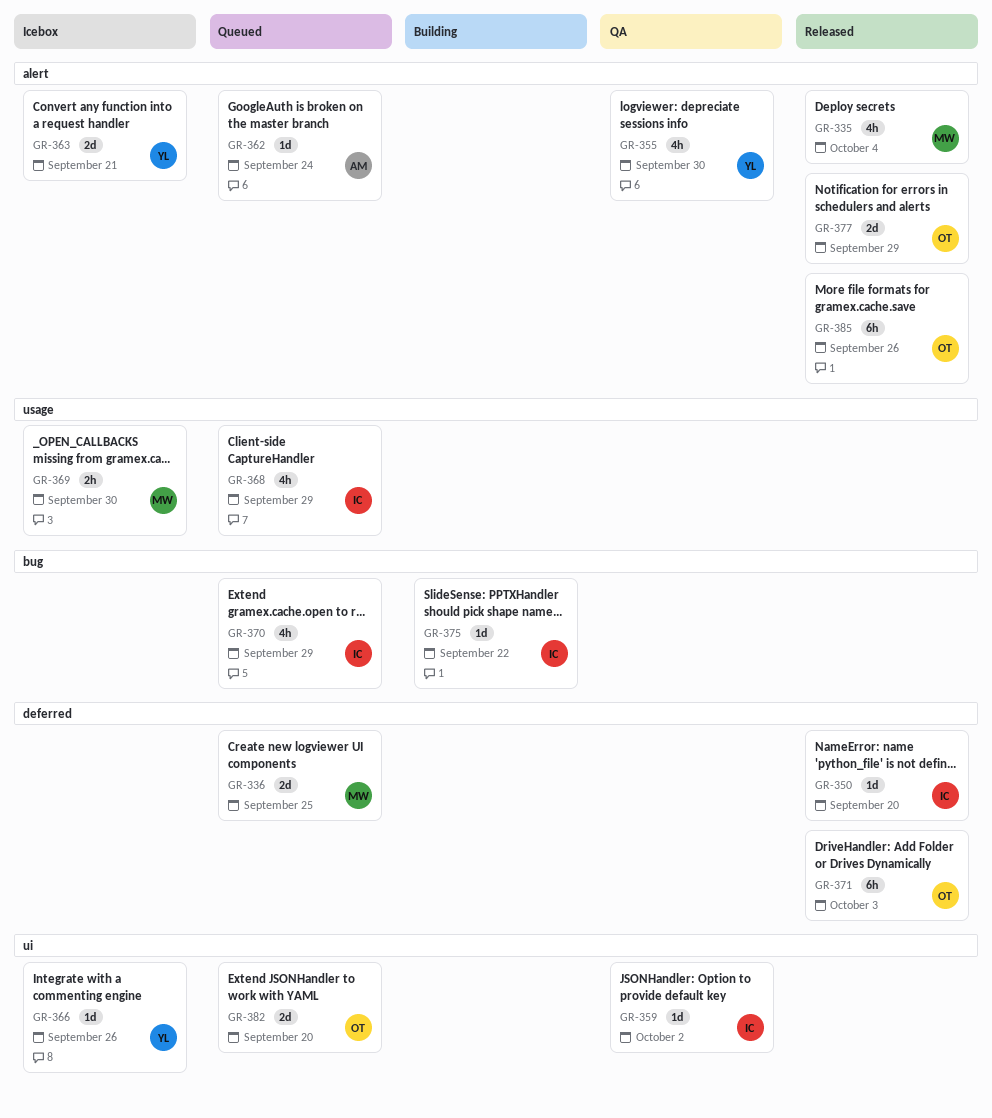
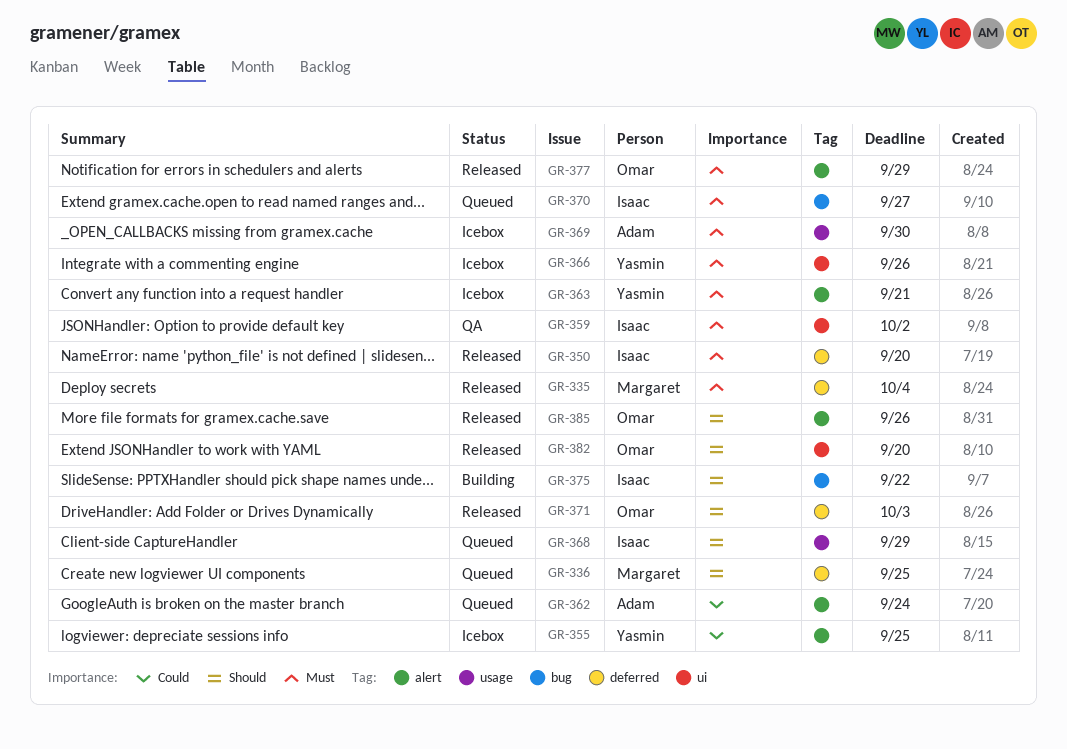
GR-335, label: alert -> deferred
GR-355, status: QA -> Icebox
GR-355, due: Sep 30 -> Sep 25
GR-369, owner: Margaret -> Adam
GR-370, due: Sep 29 -> Sep 27
GR-382, status: Queued -> Released

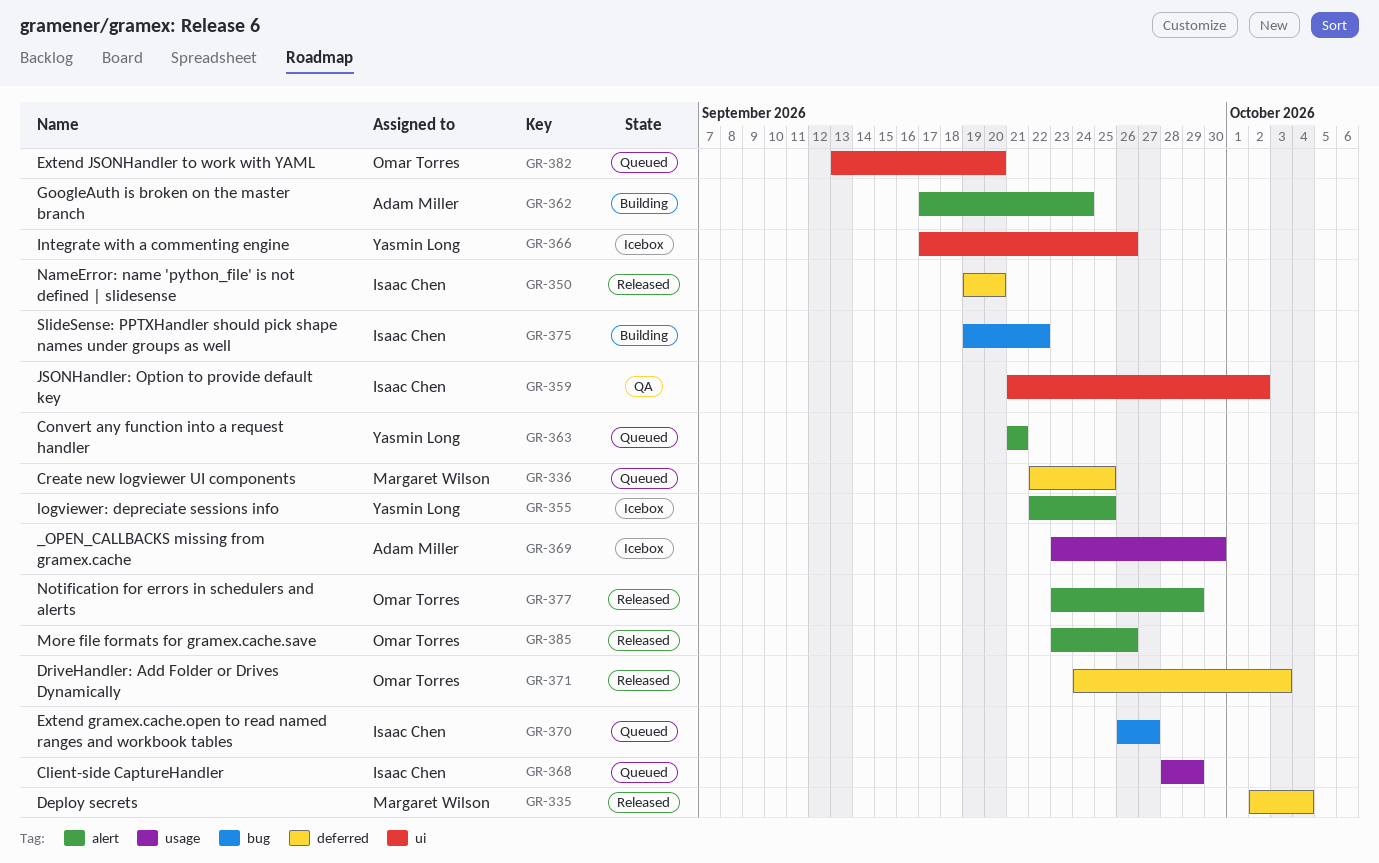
GR-362, status: Queued -> Building
GR-363, status: Icebox -> Queued
GR-382, status: Released -> Queued

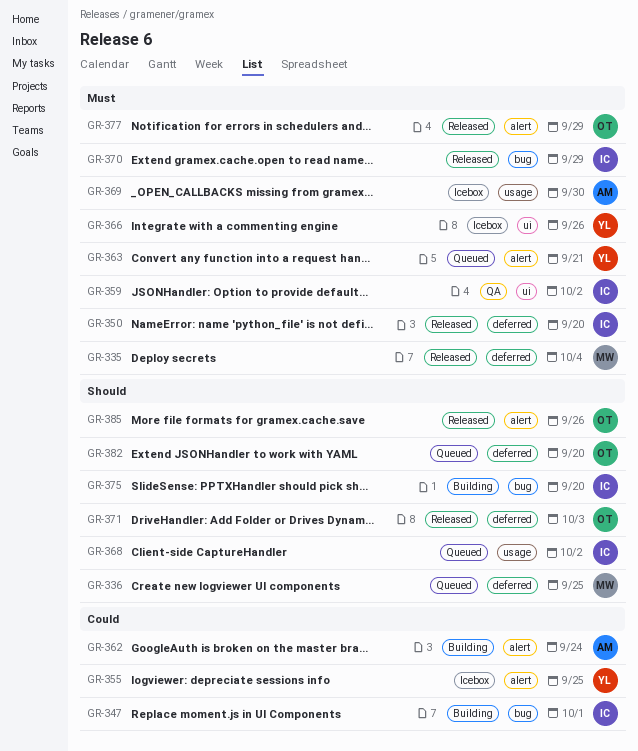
GR-347: none -> present
GR-368, due: Sep 29 -> Oct 2
GR-370, status: Queued -> Released
GR-370, due: Sep 27 -> Sep 29
GR-375, due: Sep 22 -> Sep 20
GR-382, label: ui -> deferred

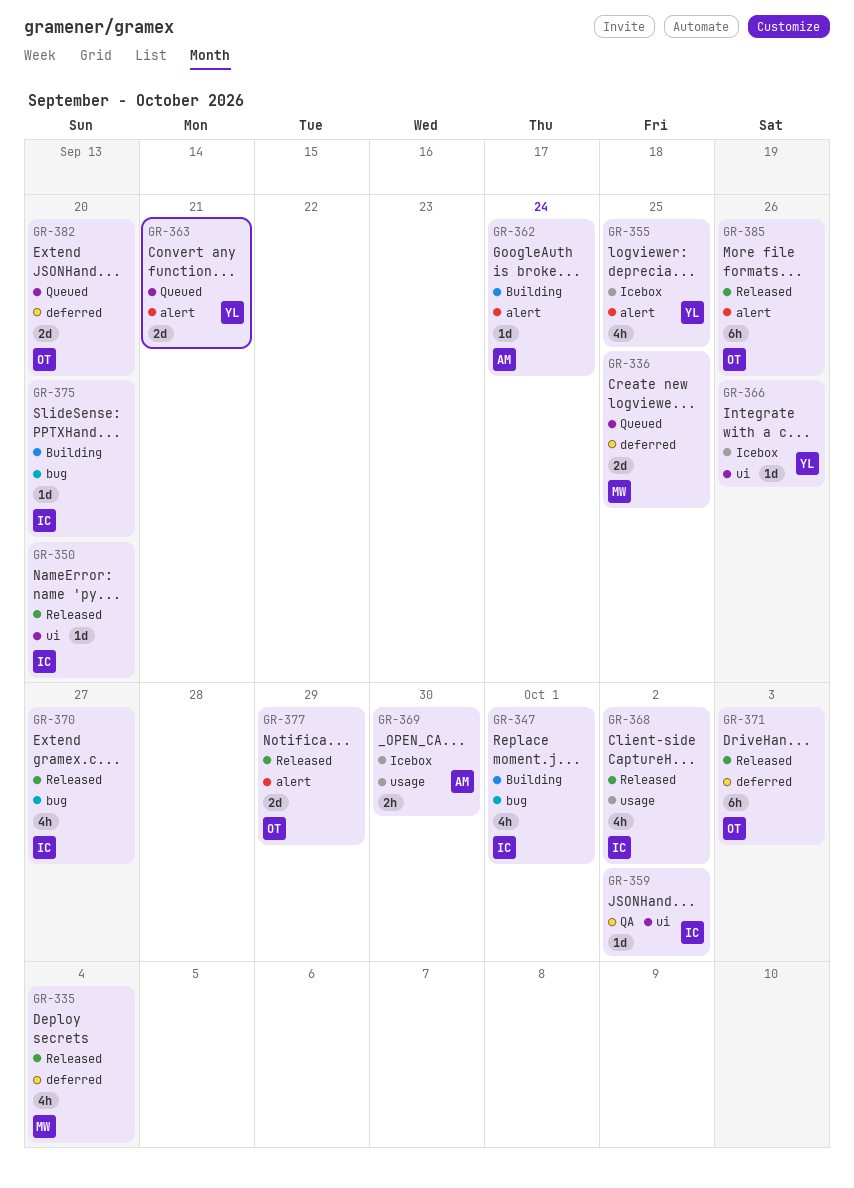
GR-350, label: deferred -> ui
GR-368, status: Queued -> Released
GR-370, due: Sep 29 -> Sep 27

